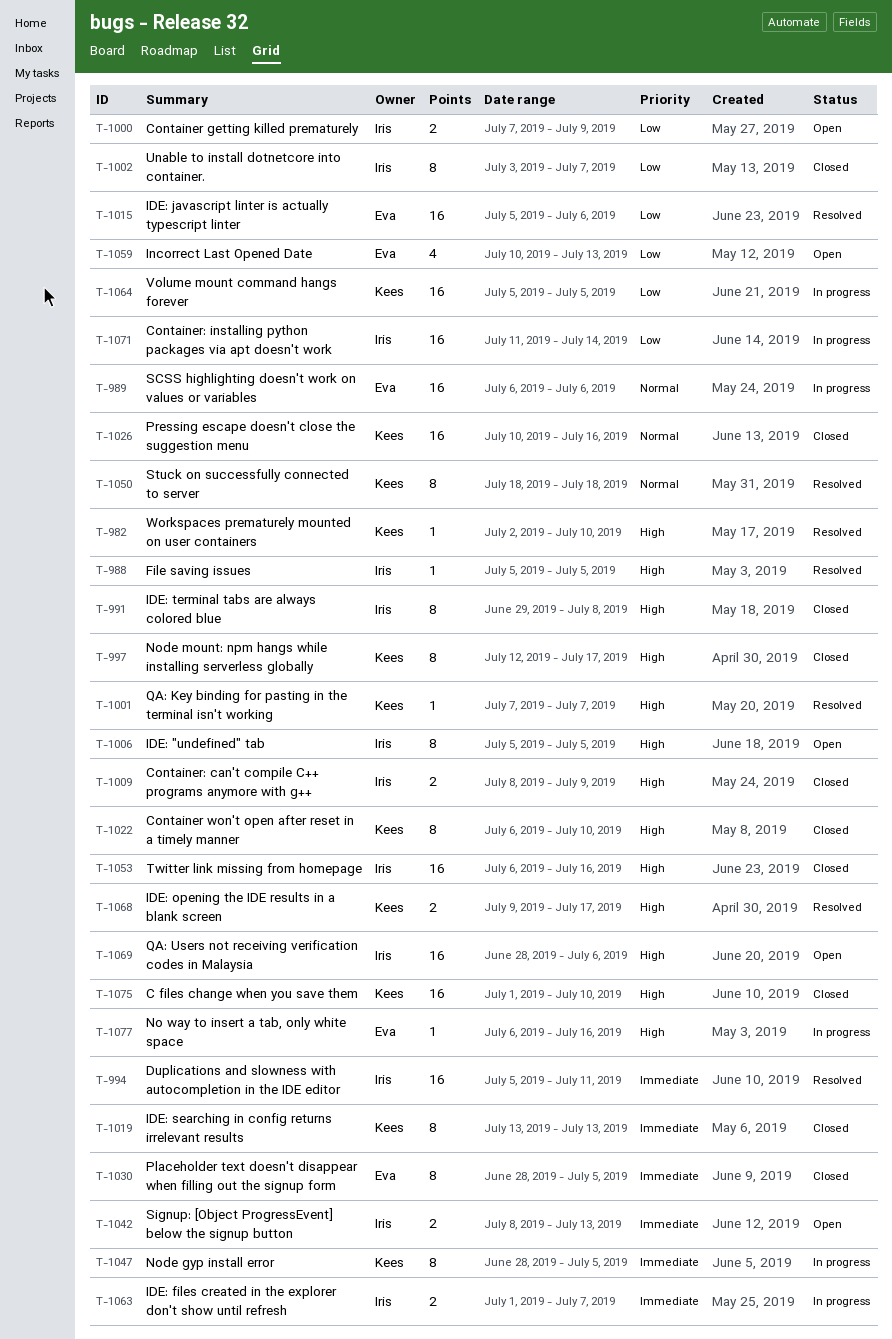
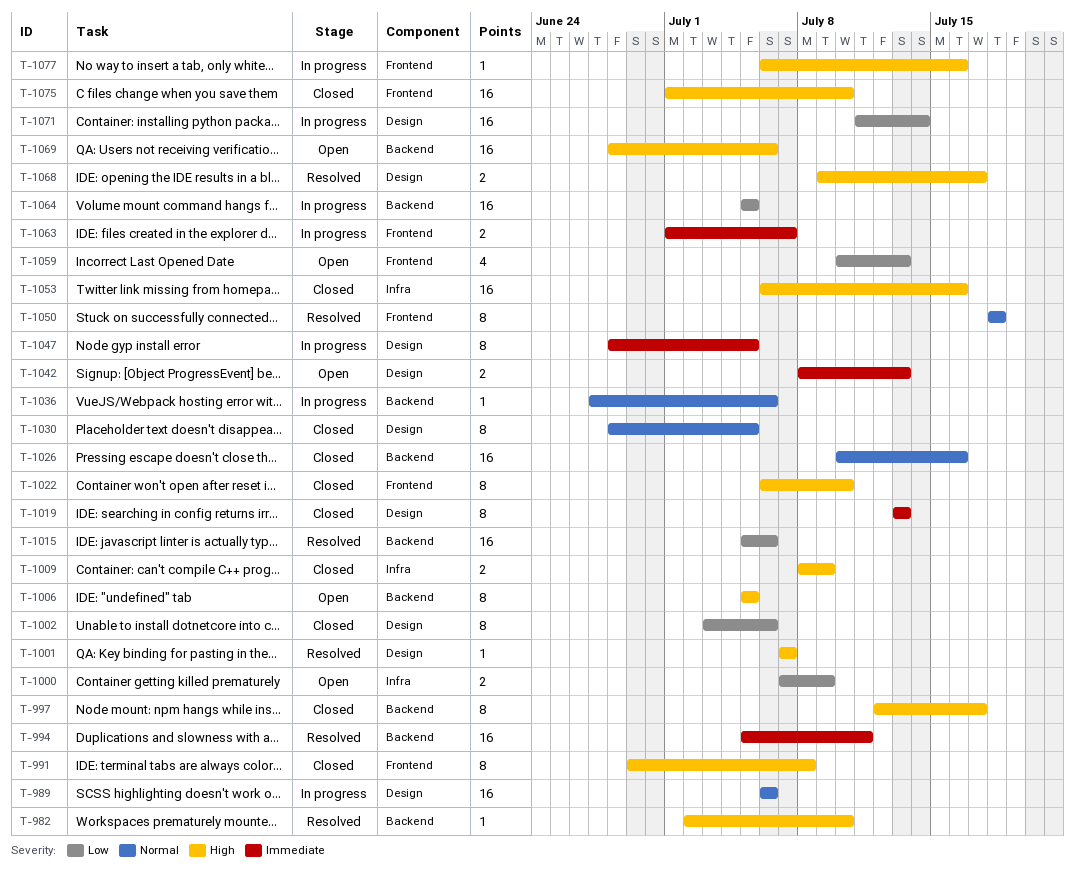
T-988: present -> none
T-1002, due: Jul 7 -> Jul 6
T-1030, priority: Immediate -> Normal
T-1036: none -> present

